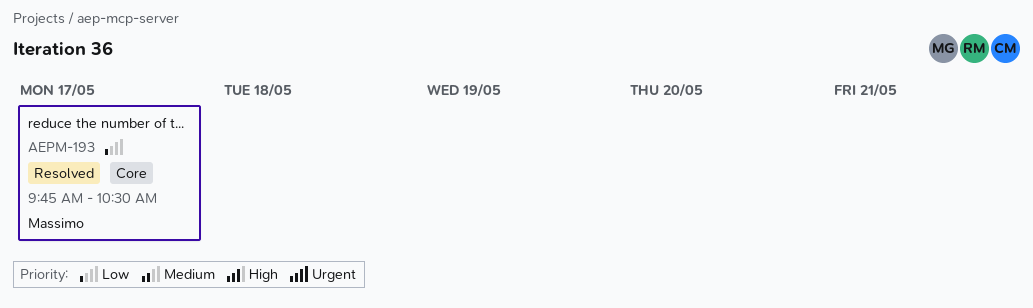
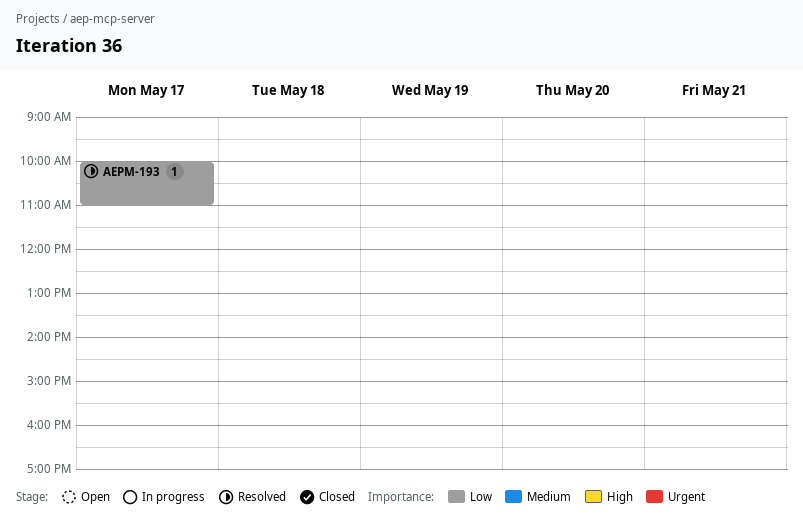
AEPM-193, begins: 09:45 -> 10:00
AEPM-193, ends: 10:30 -> 11:00

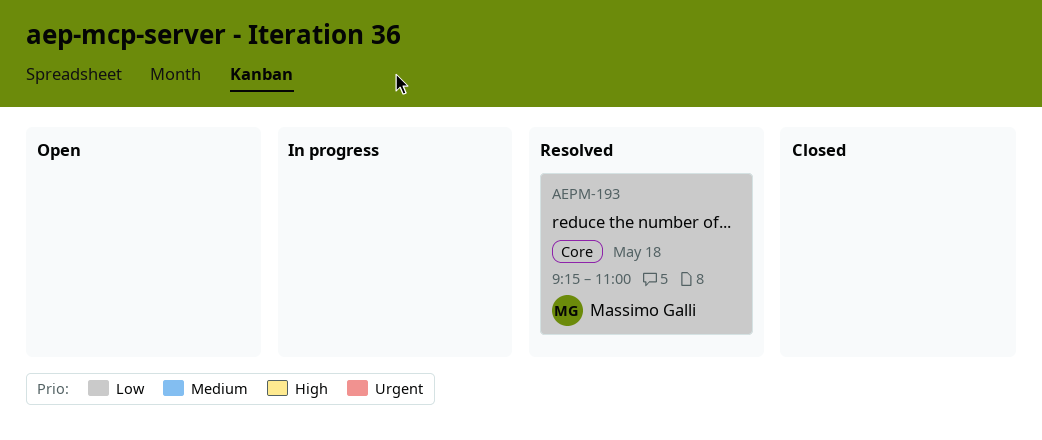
AEPM-193, day: May 17 -> May 18
AEPM-193, begins: 10:00 -> 09:15

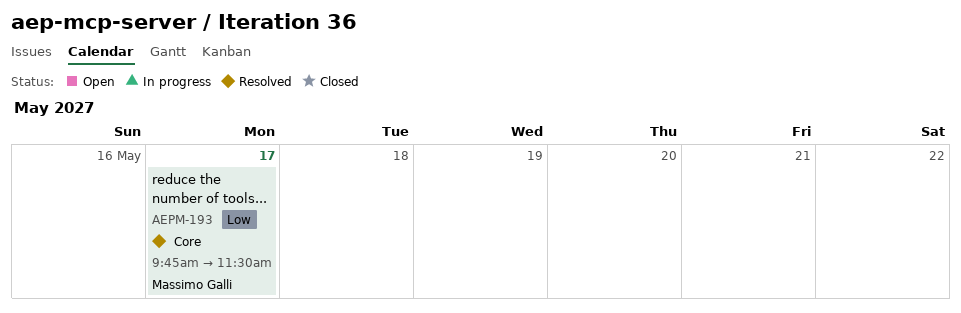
AEPM-193, day: May 18 -> May 17
AEPM-193, begins: 09:15 -> 09:45
AEPM-193, ends: 11:00 -> 11:30

